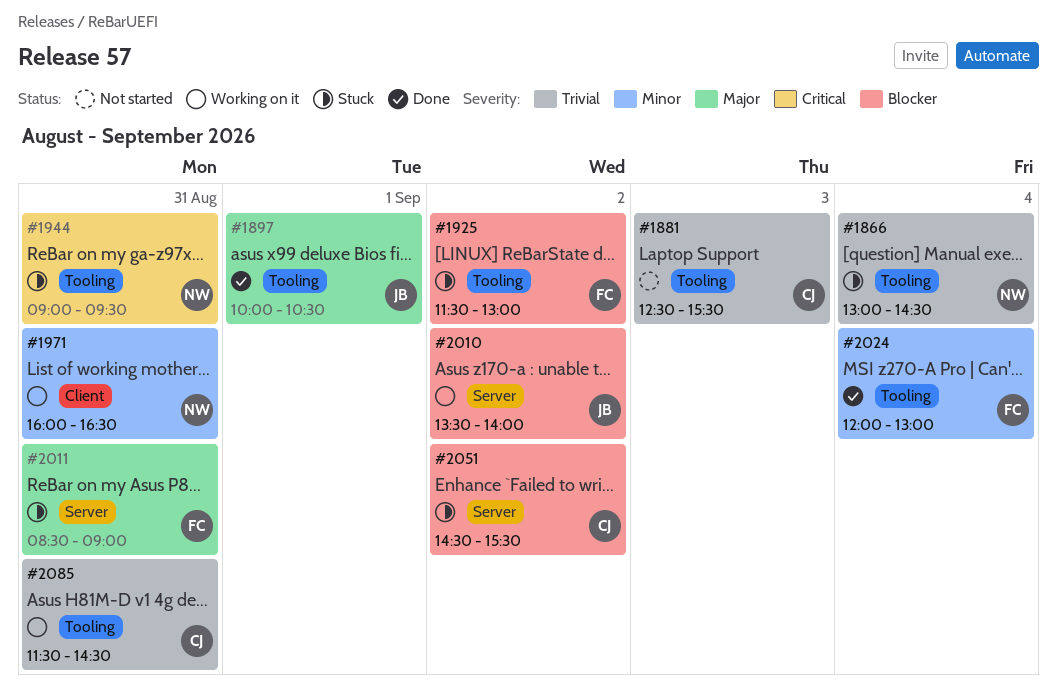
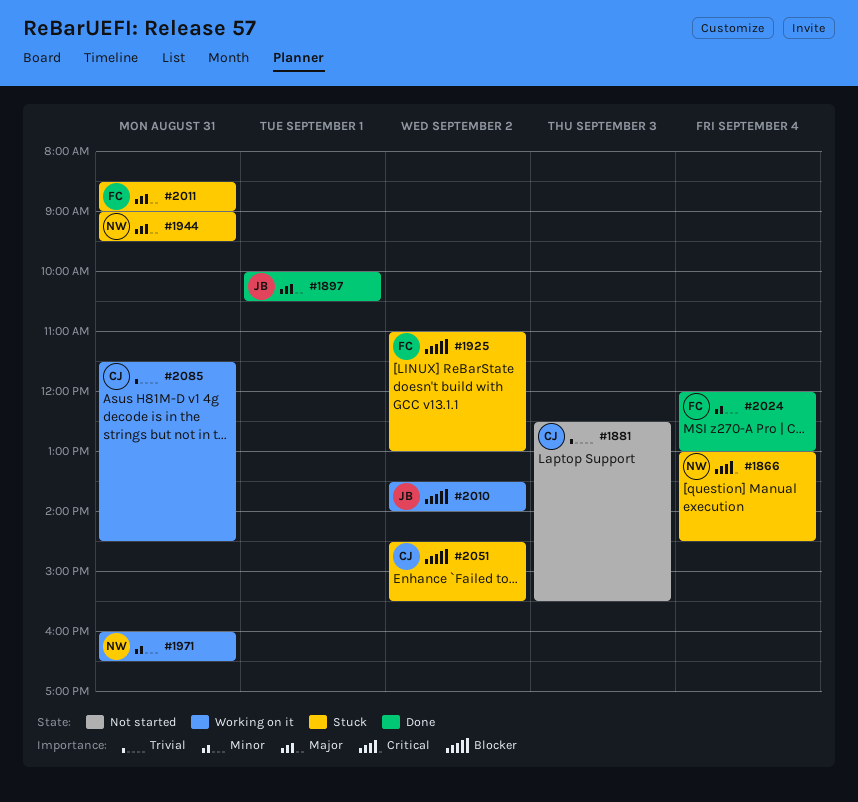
#1866, priority: Trivial -> Critical
#1925, begins: 11:30 -> 11:00
#1944, priority: Critical -> Major

